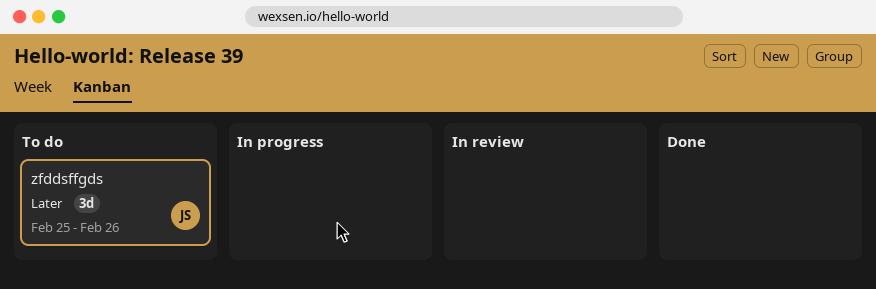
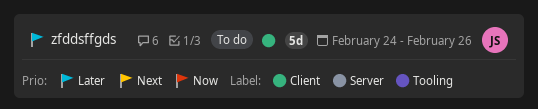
zfddsffgds, estimate: 3d -> 5d
zfddsffgds, start: Feb 25 -> Feb 24

